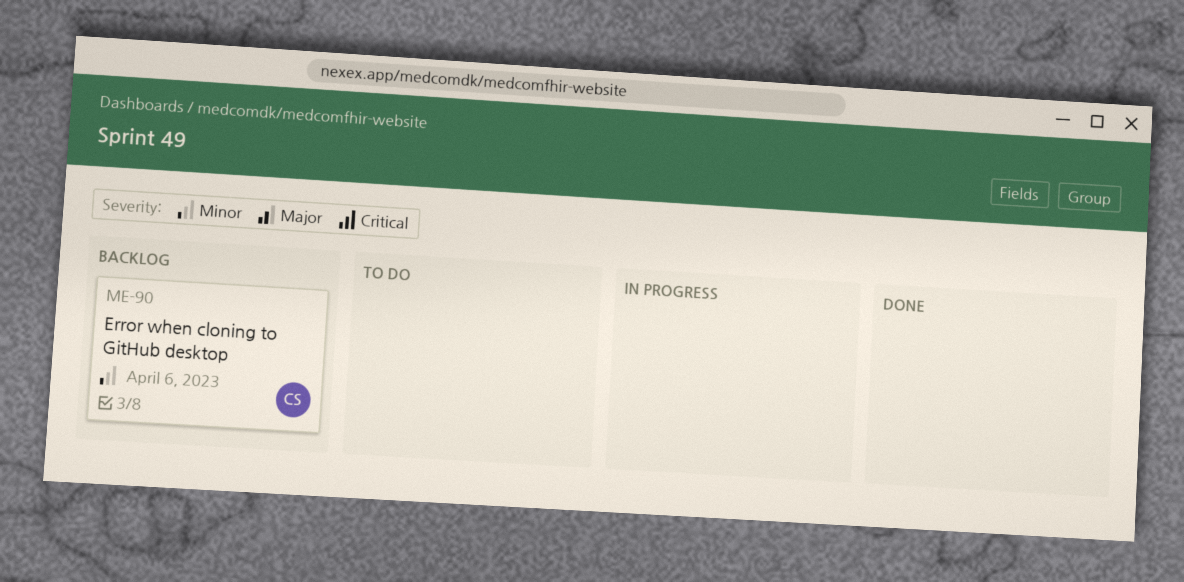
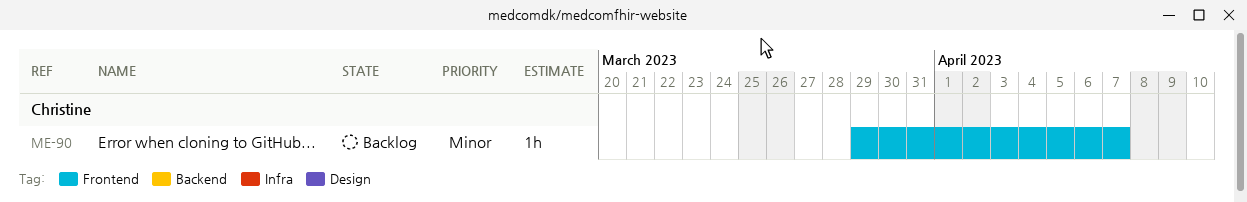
ME-90, due: Apr 6 -> Apr 7

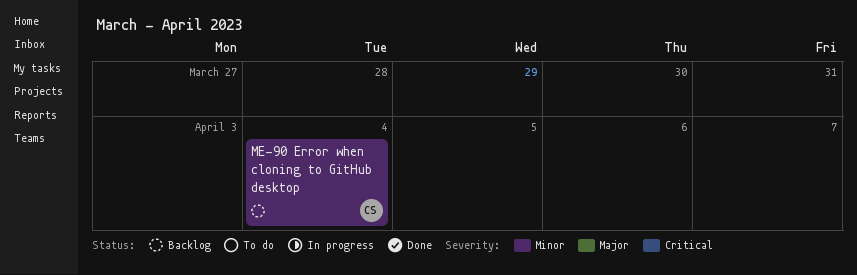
ME-90, due: Apr 7 -> Apr 4

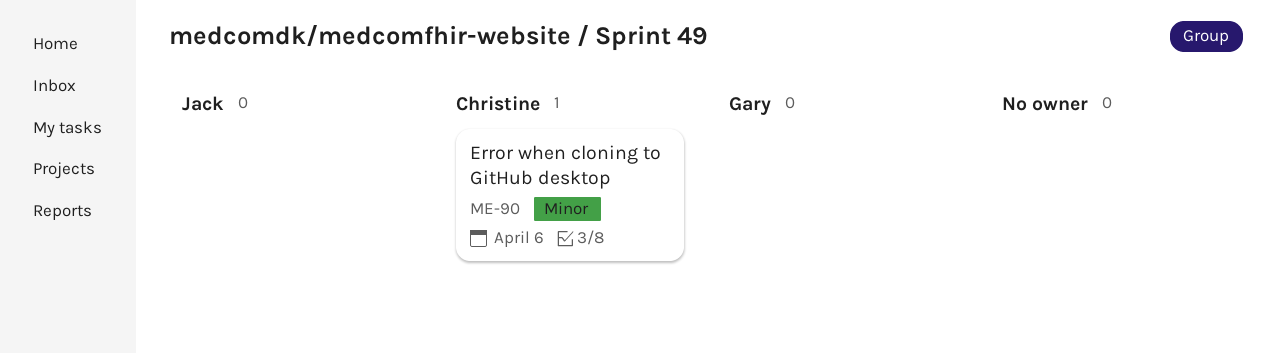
ME-90, due: Apr 4 -> Apr 6

